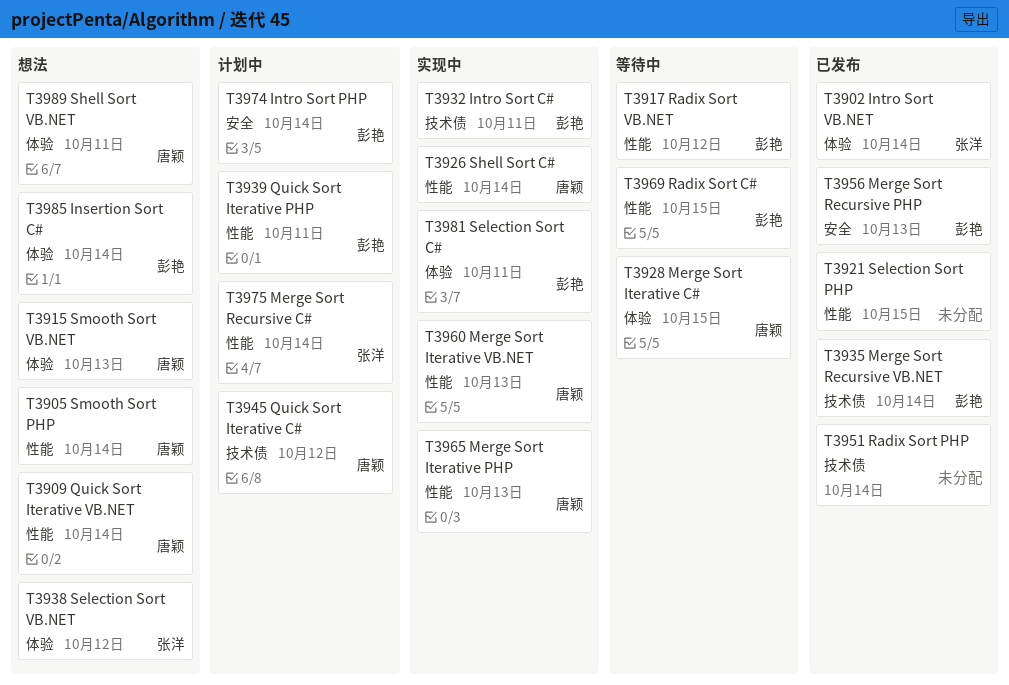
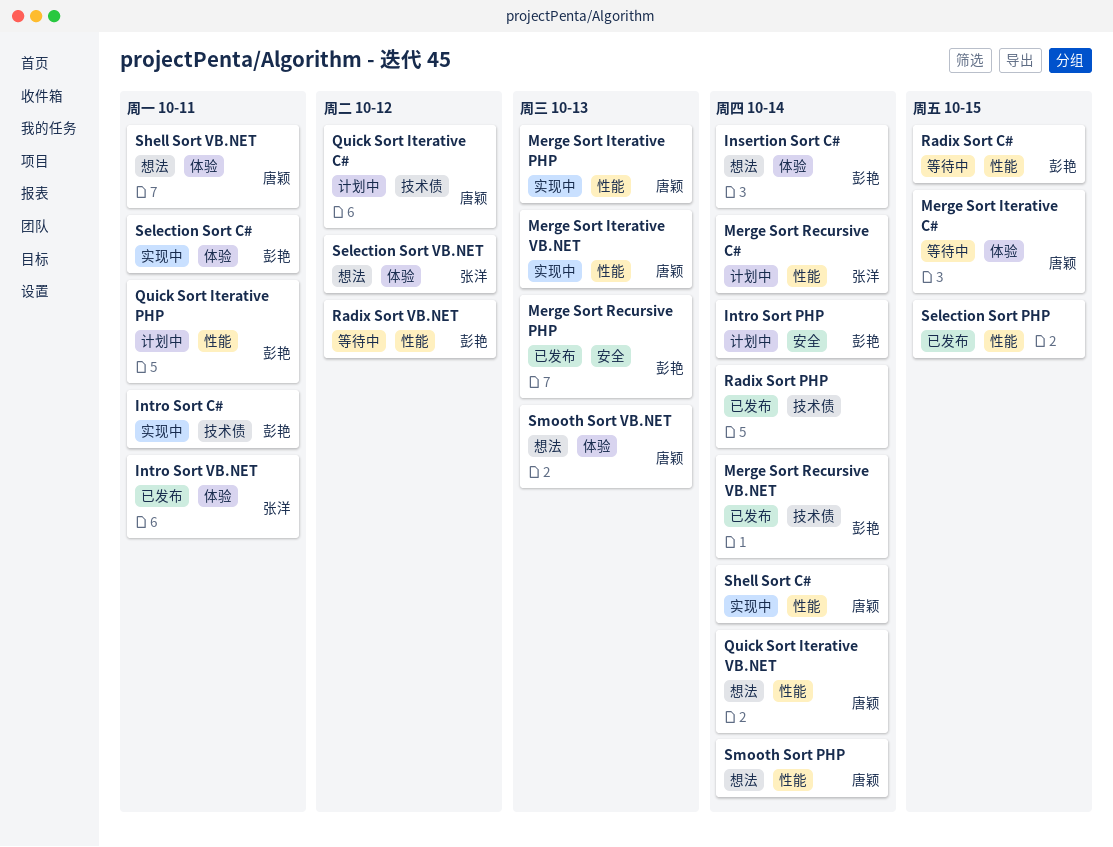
Intro Sort VB.NET, due: Oct 14 -> Oct 11

